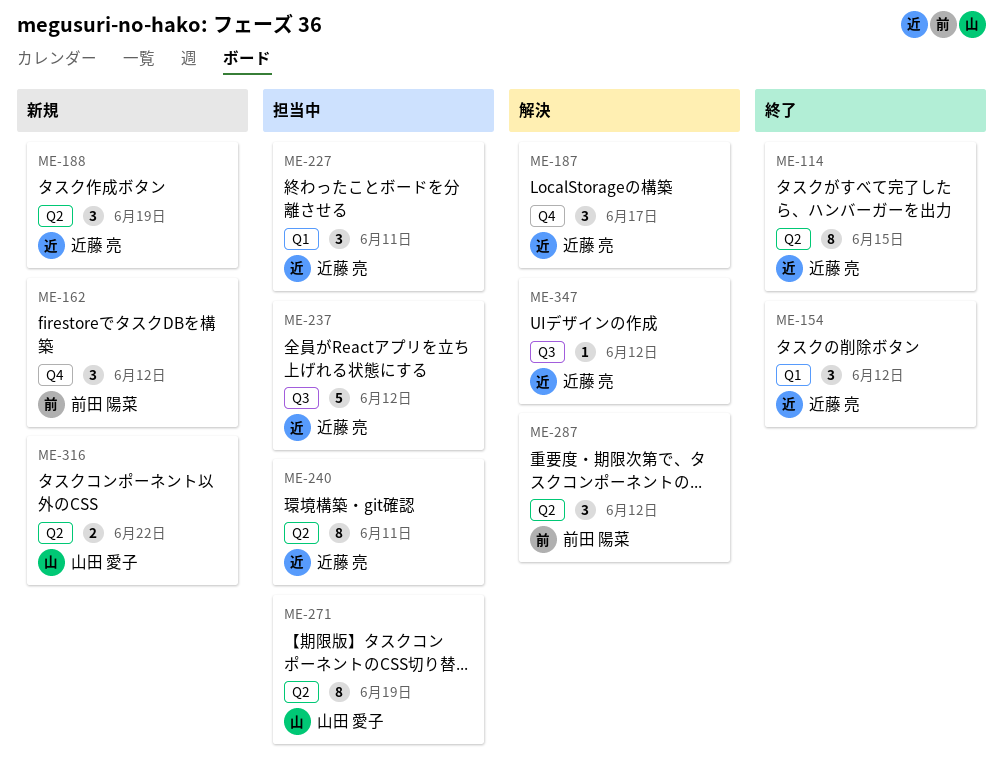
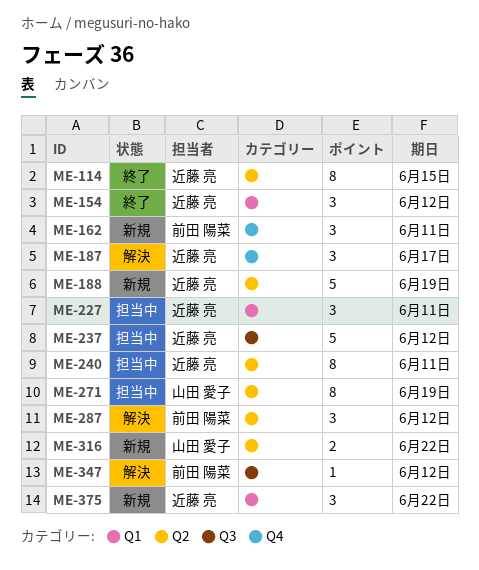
ME-162, due: Jun 12 -> Jun 11
ME-188, estimate: 3 -> 5
ME-347, owner: 近藤 亮 -> 前田 陽菜
ME-375: none -> present

